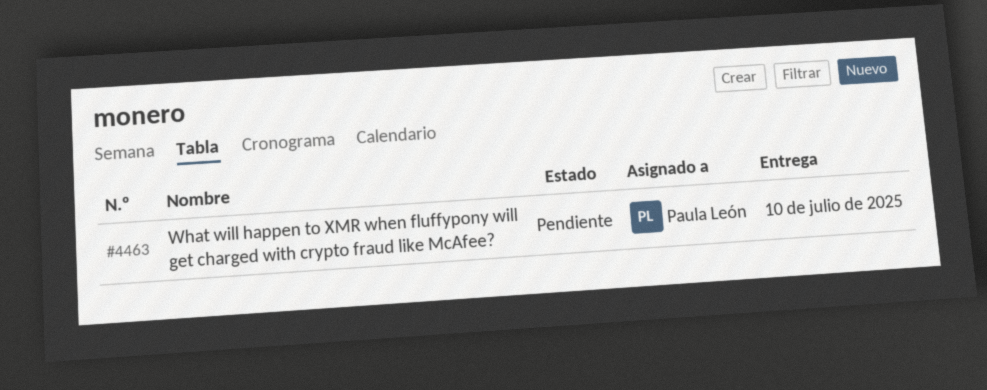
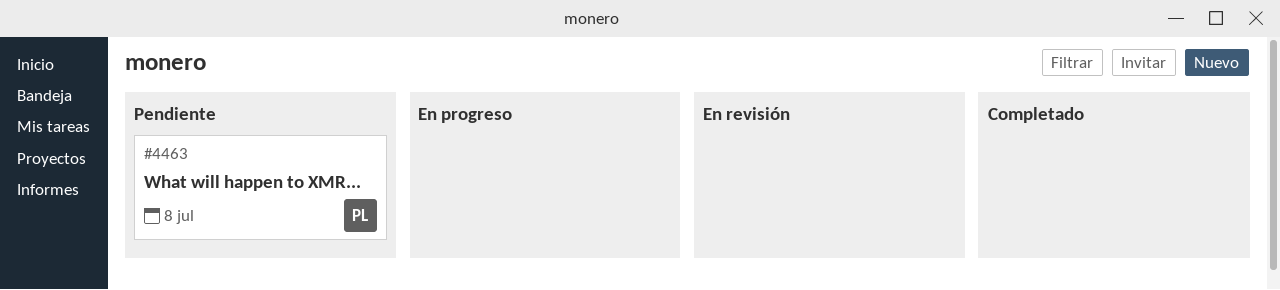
#4463, due: Jul 10 -> Jul 8

